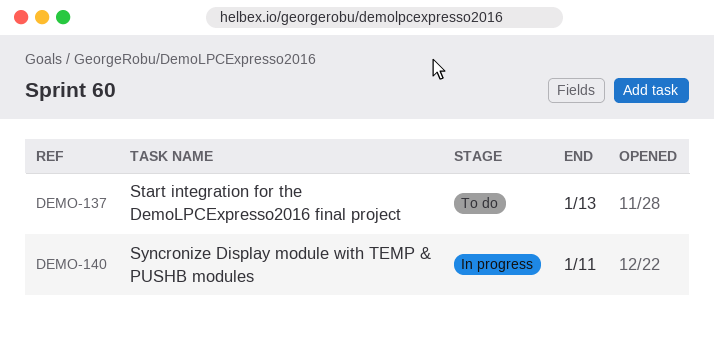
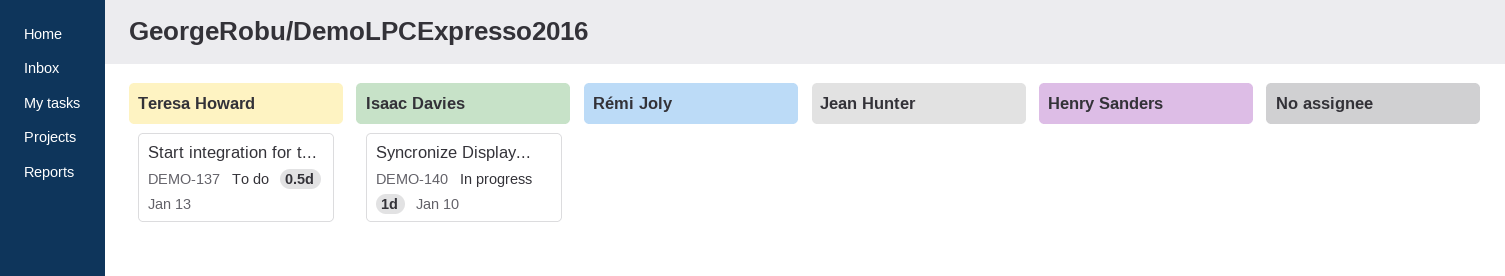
DEMO-140, due: Jan 11 -> Jan 10

